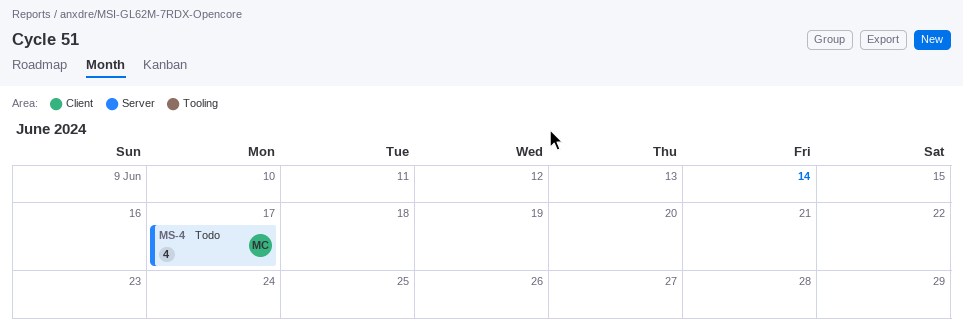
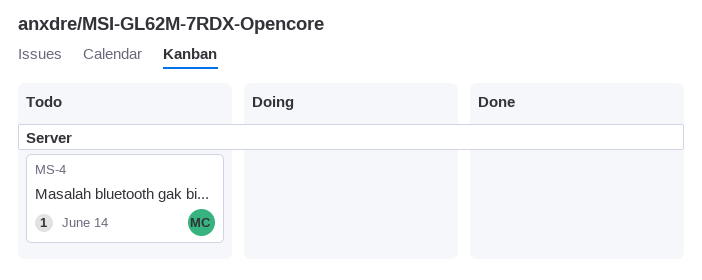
MS-4, estimate: 4 -> 1
MS-4, due: Jun 17 -> Jun 14

